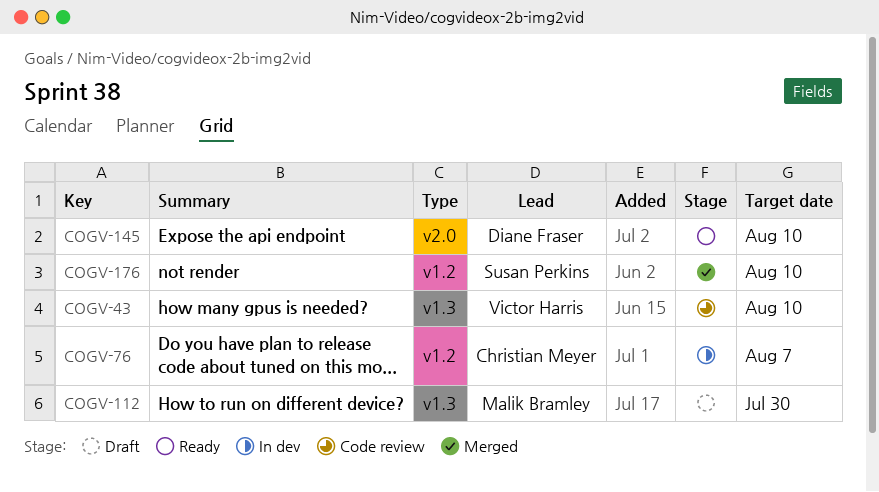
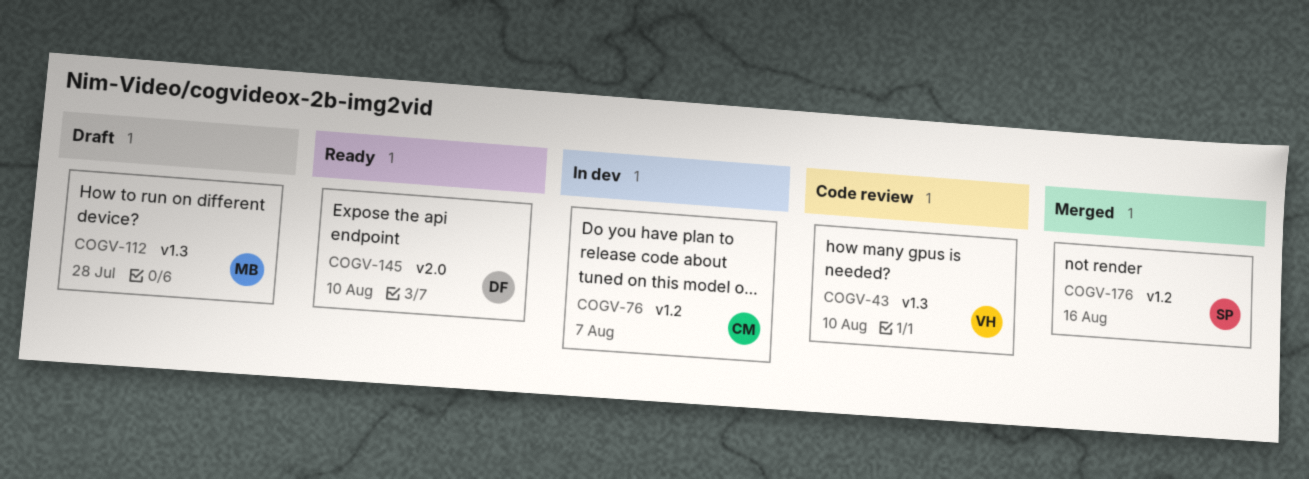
COGV-112, due: Jul 30 -> Jul 28
COGV-176, due: Aug 10 -> Aug 16

